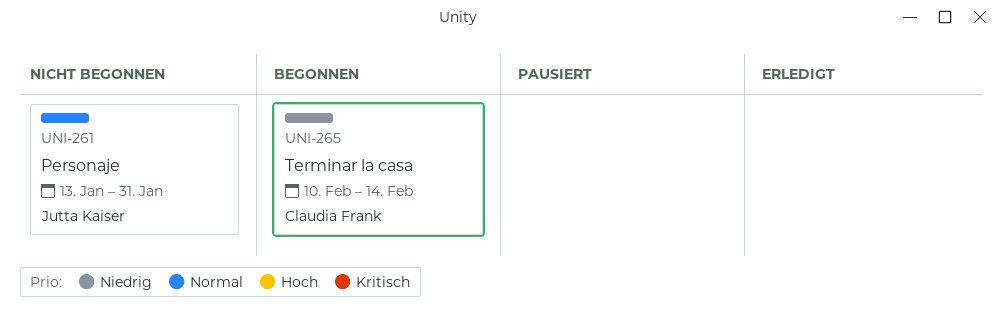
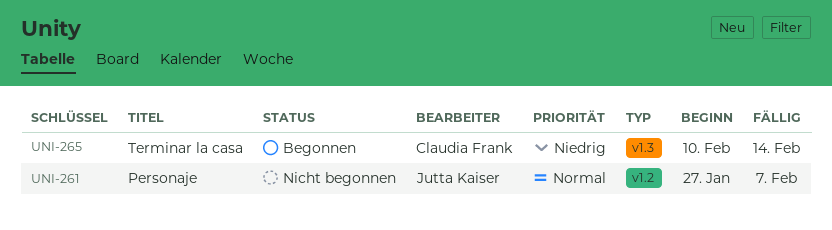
UNI-261, start: Jan 13 -> Jan 27
UNI-261, due: Jan 31 -> Feb 7

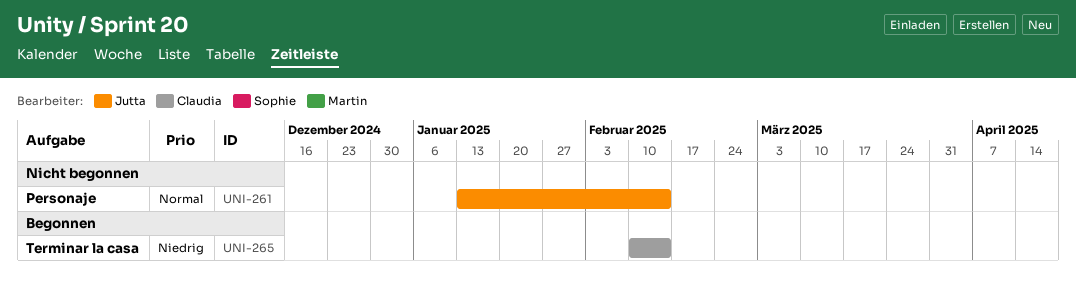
UNI-261, start: Jan 27 -> Jan 13
UNI-261, due: Feb 7 -> Feb 14

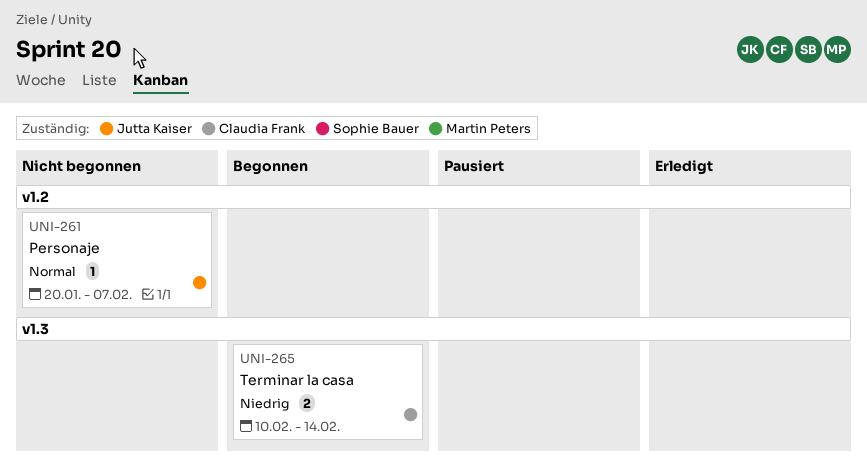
UNI-261, start: Jan 13 -> Jan 20
UNI-261, due: Feb 14 -> Feb 7

